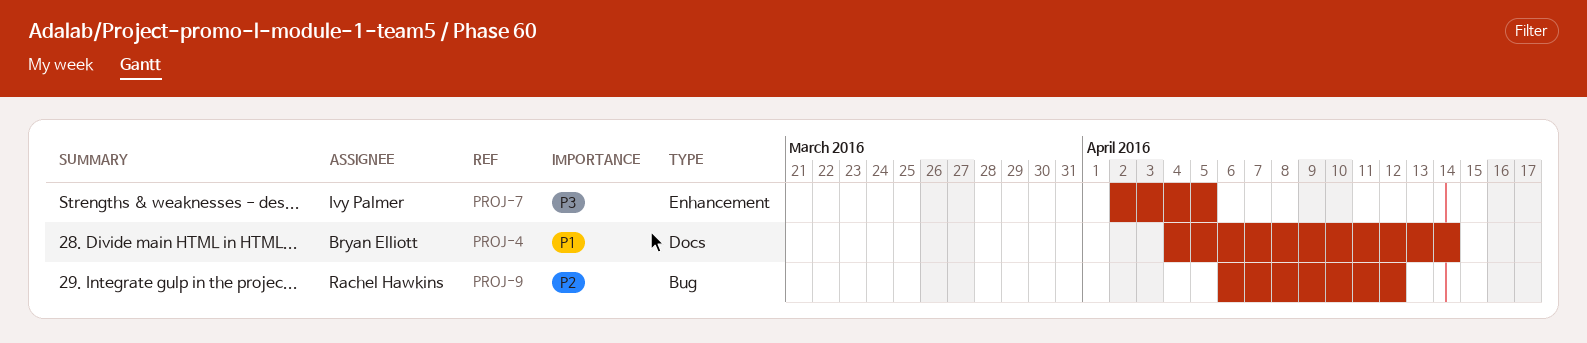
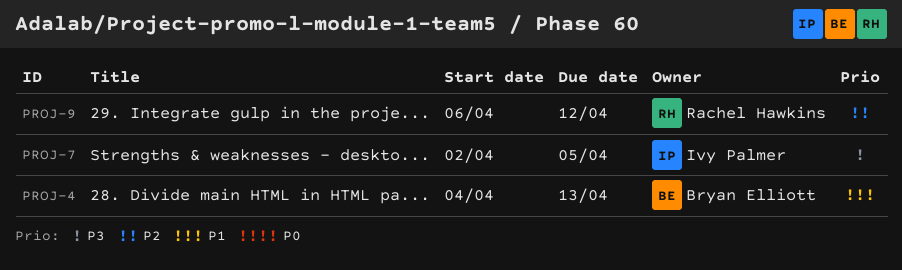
PROJ-4, due: Apr 14 -> Apr 13

